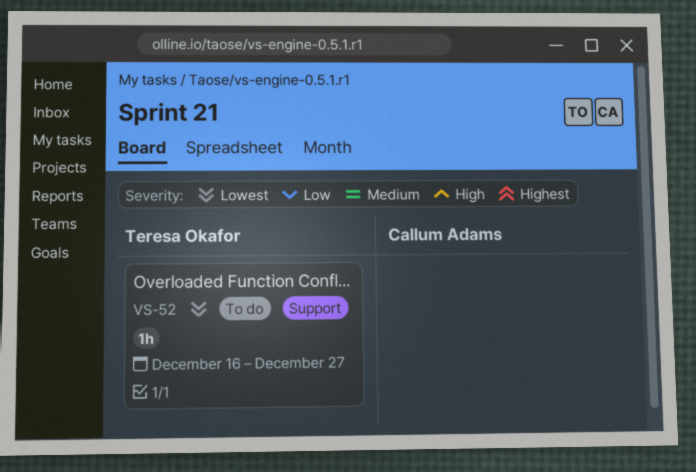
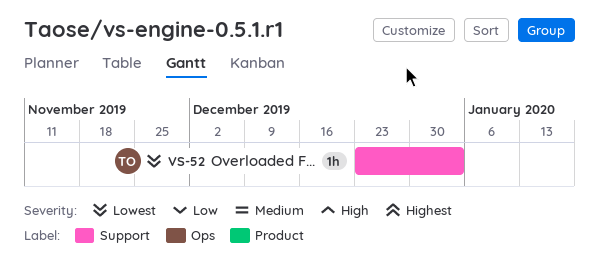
VS-52, start: Dec 16 -> Dec 23
VS-52, due: Dec 27 -> Jan 3

